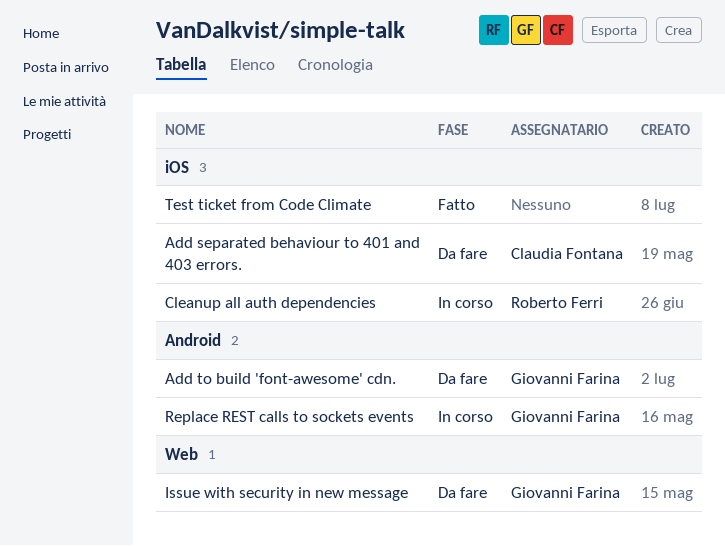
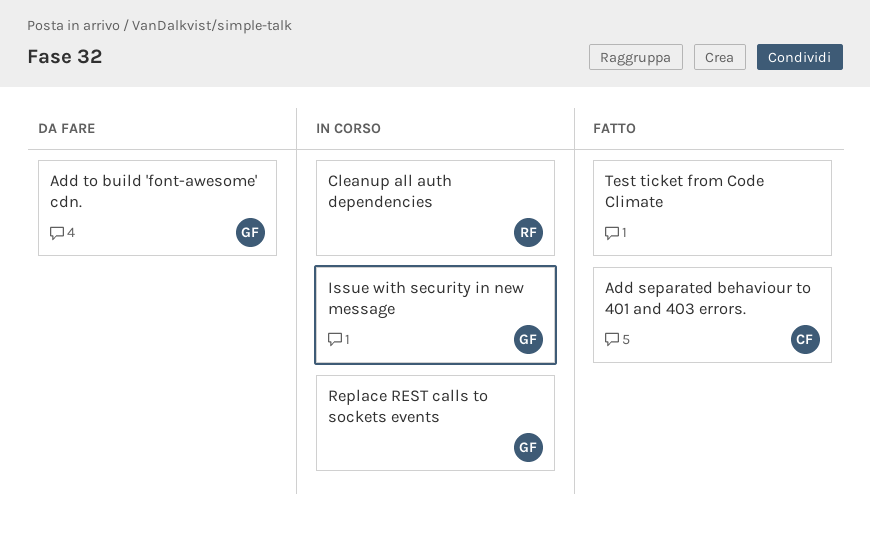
Add separated behaviour to 401 and 403 errors., status: Da fare -> Fatto
Issue with security in new message, status: Da fare -> In corso

